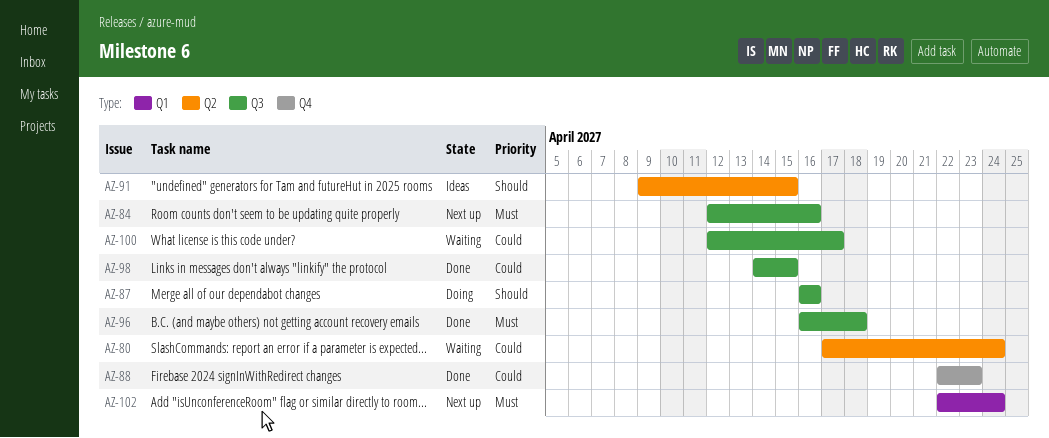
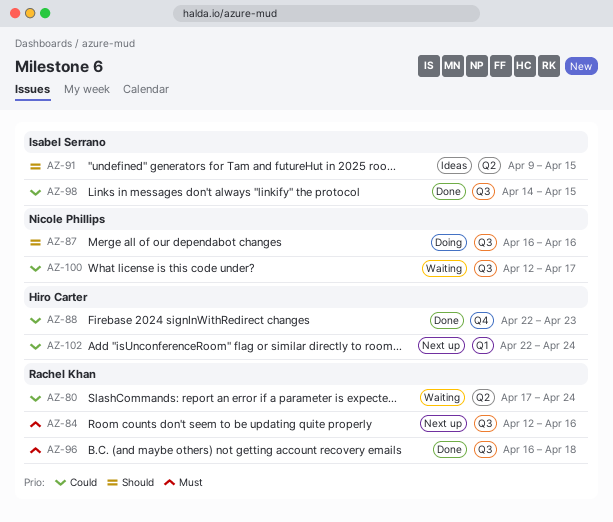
AZ-102, priority: Must -> Could

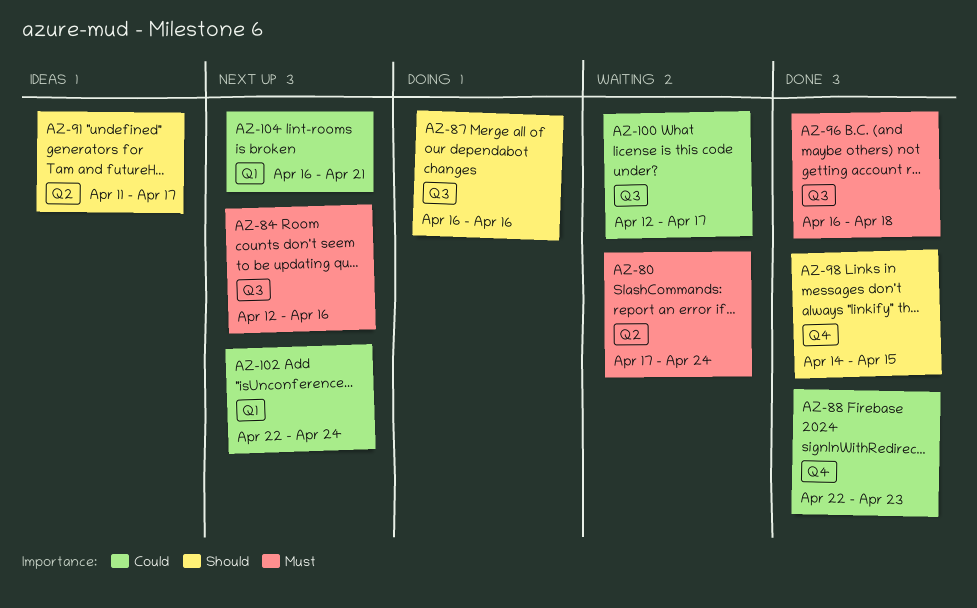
AZ-80, priority: Could -> Must
AZ-91, start: Apr 9 -> Apr 11
AZ-91, due: Apr 15 -> Apr 17
AZ-98, priority: Could -> Should
AZ-98, label: Q3 -> Q4
AZ-104: none -> present

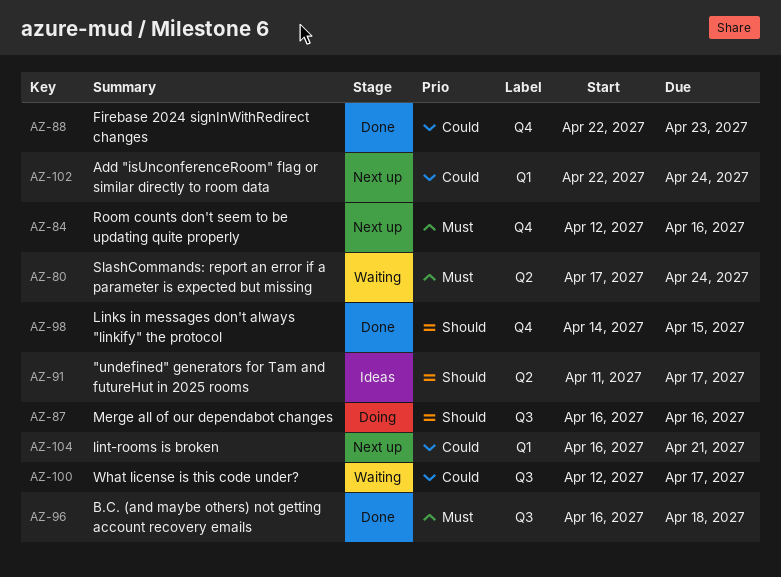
AZ-84, label: Q3 -> Q4

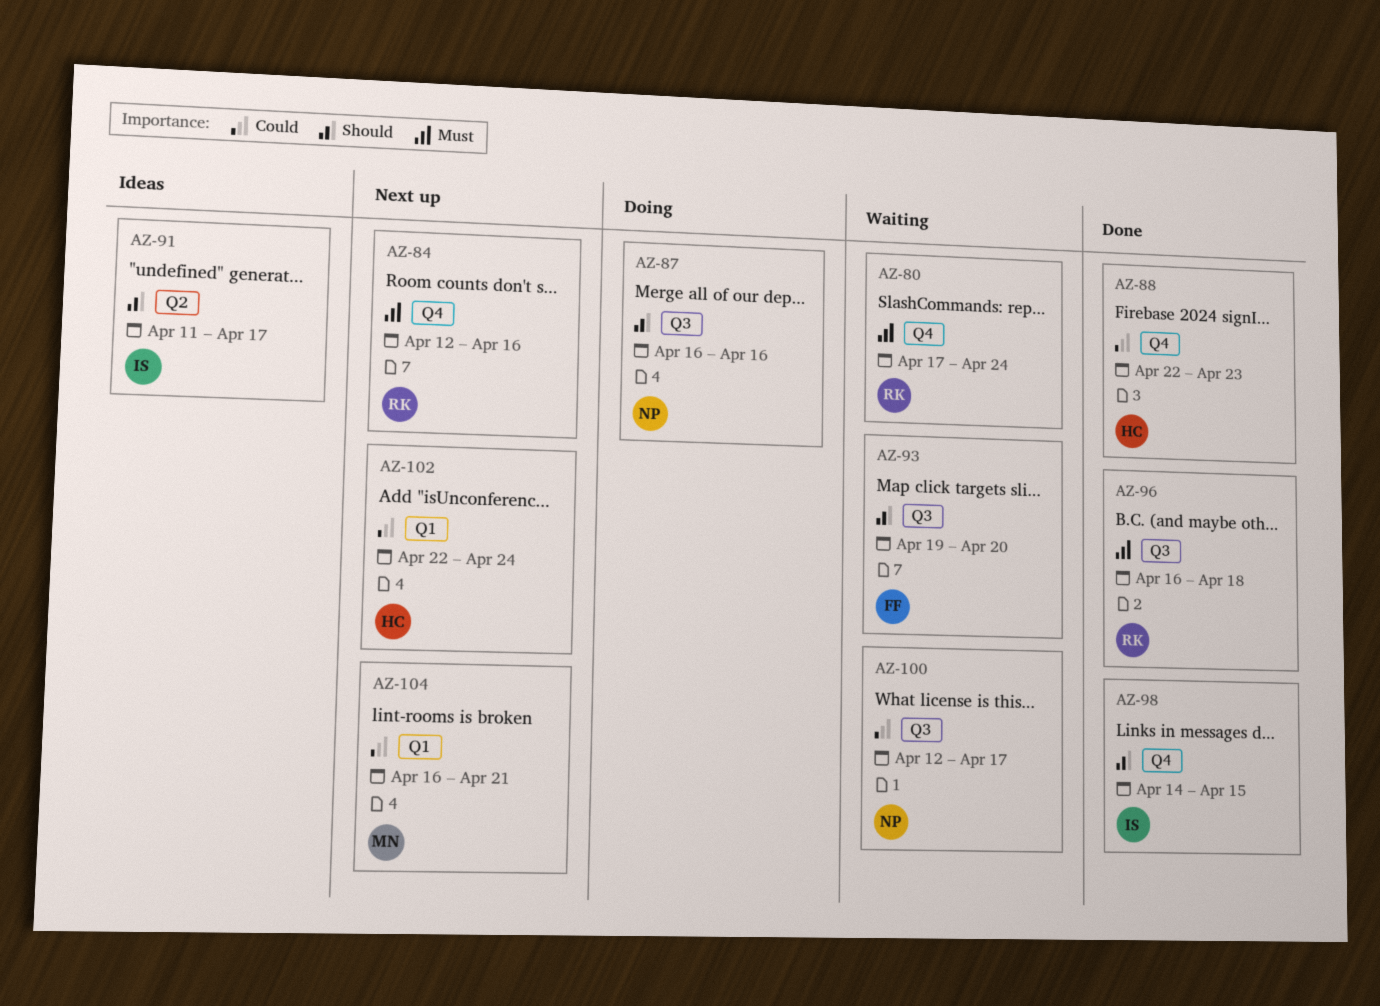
AZ-80, label: Q2 -> Q4
AZ-93: none -> present

